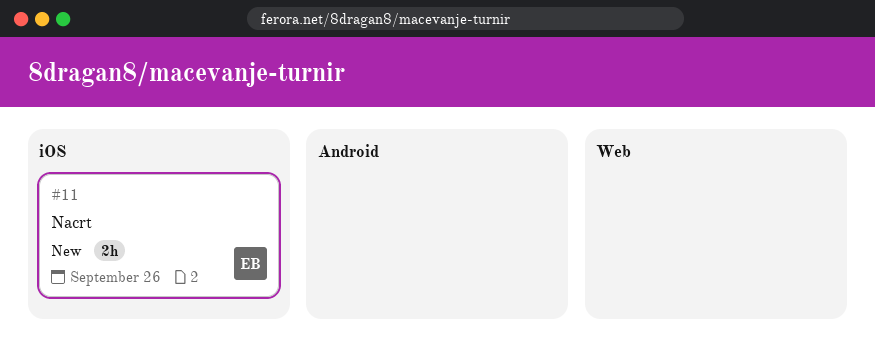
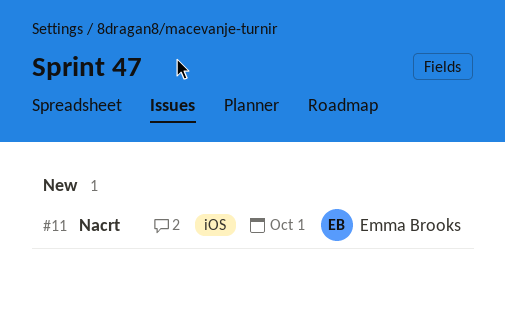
#11, due: Sep 26 -> Oct 1

